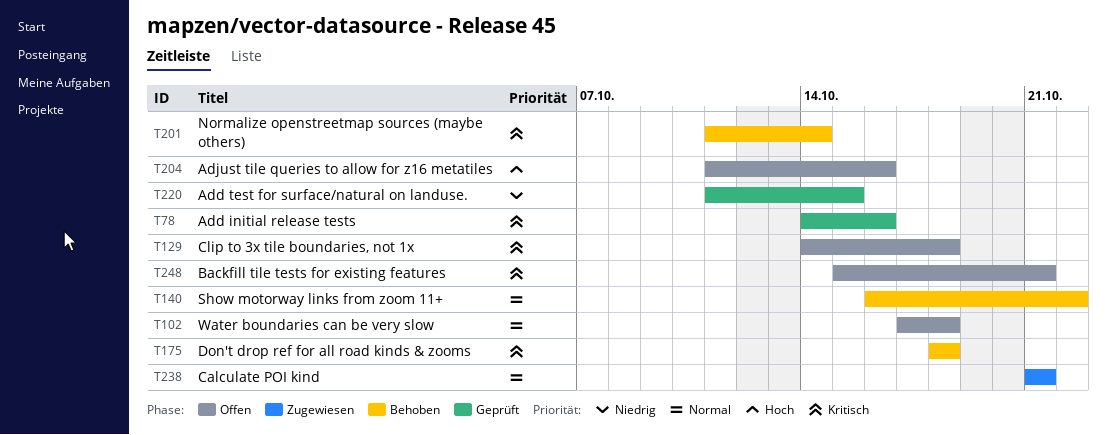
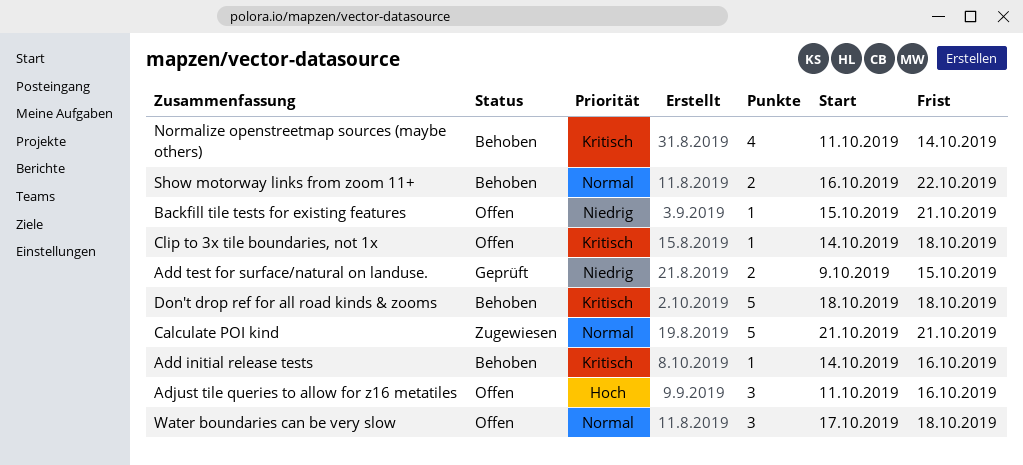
Add initial release tests, status: Geprüft -> Behoben
Add test for surface/natural on landuse., start: Oct 11 -> Oct 9
Backfill tile tests for existing features, priority: Kritisch -> Niedrig

